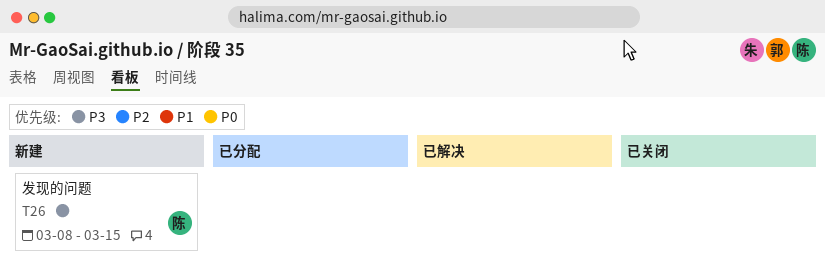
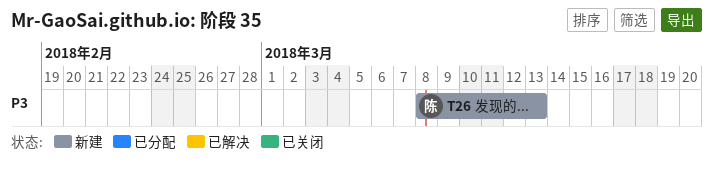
T26, due: Mar 15 -> Mar 13

